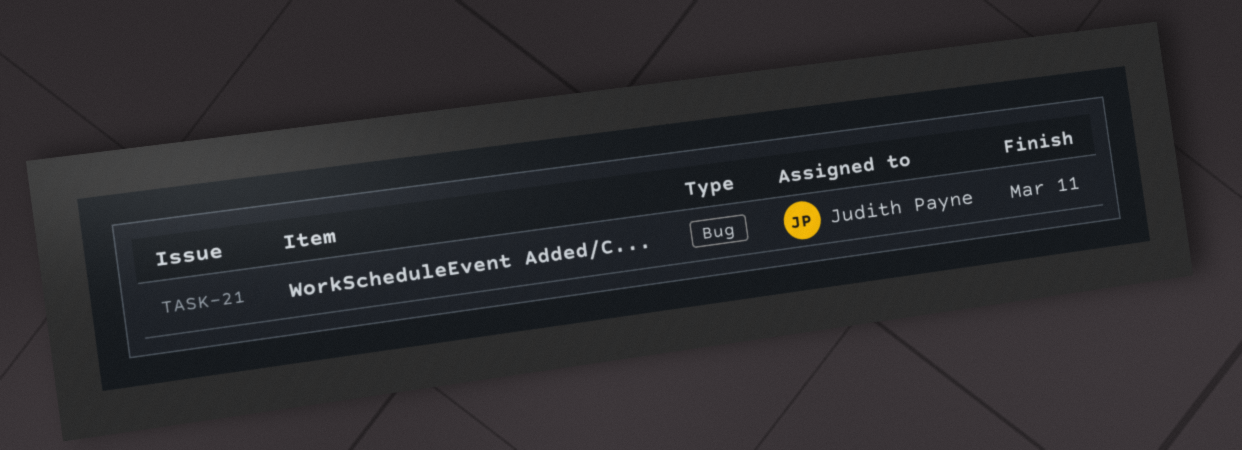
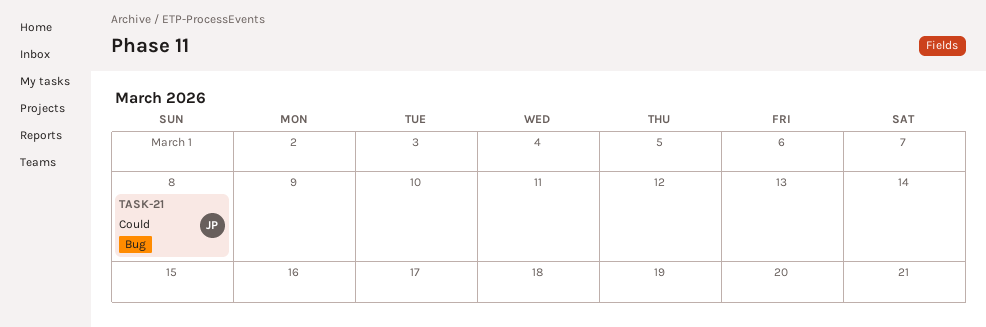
TASK-21, due: Mar 11 -> Mar 8

